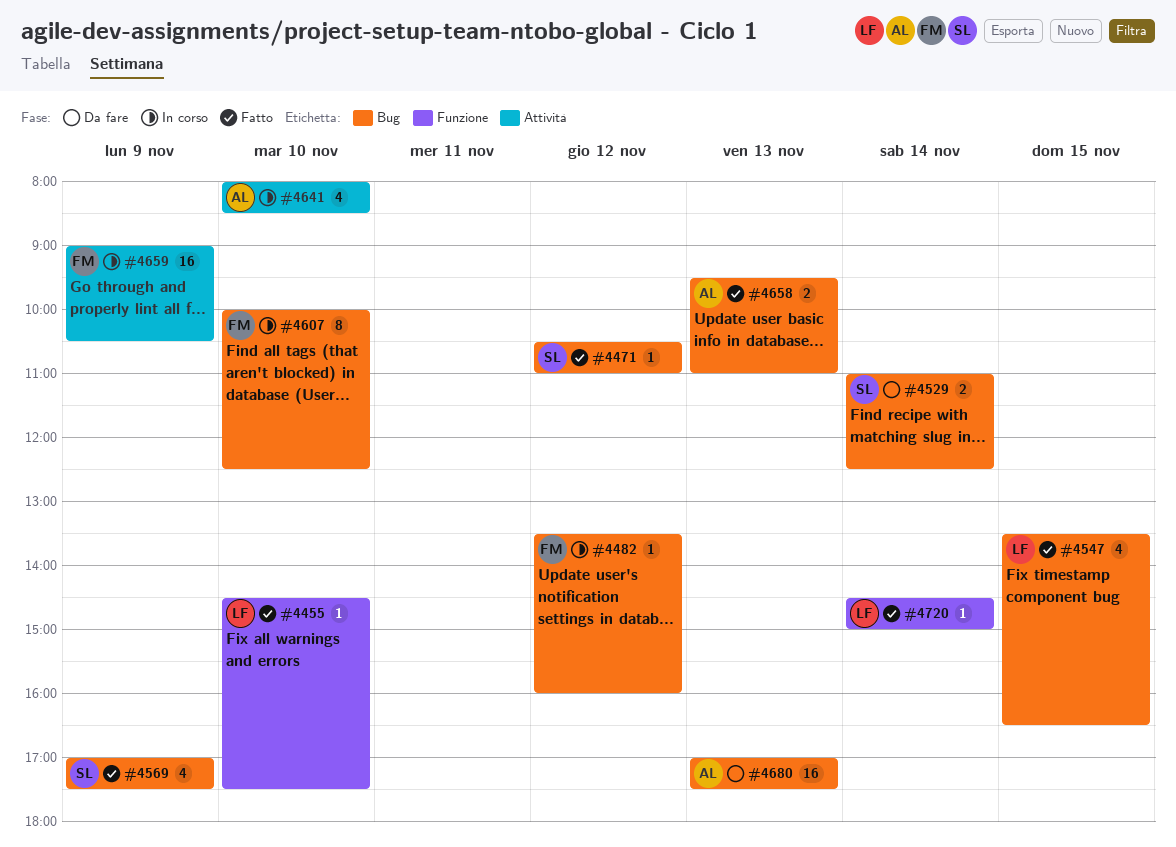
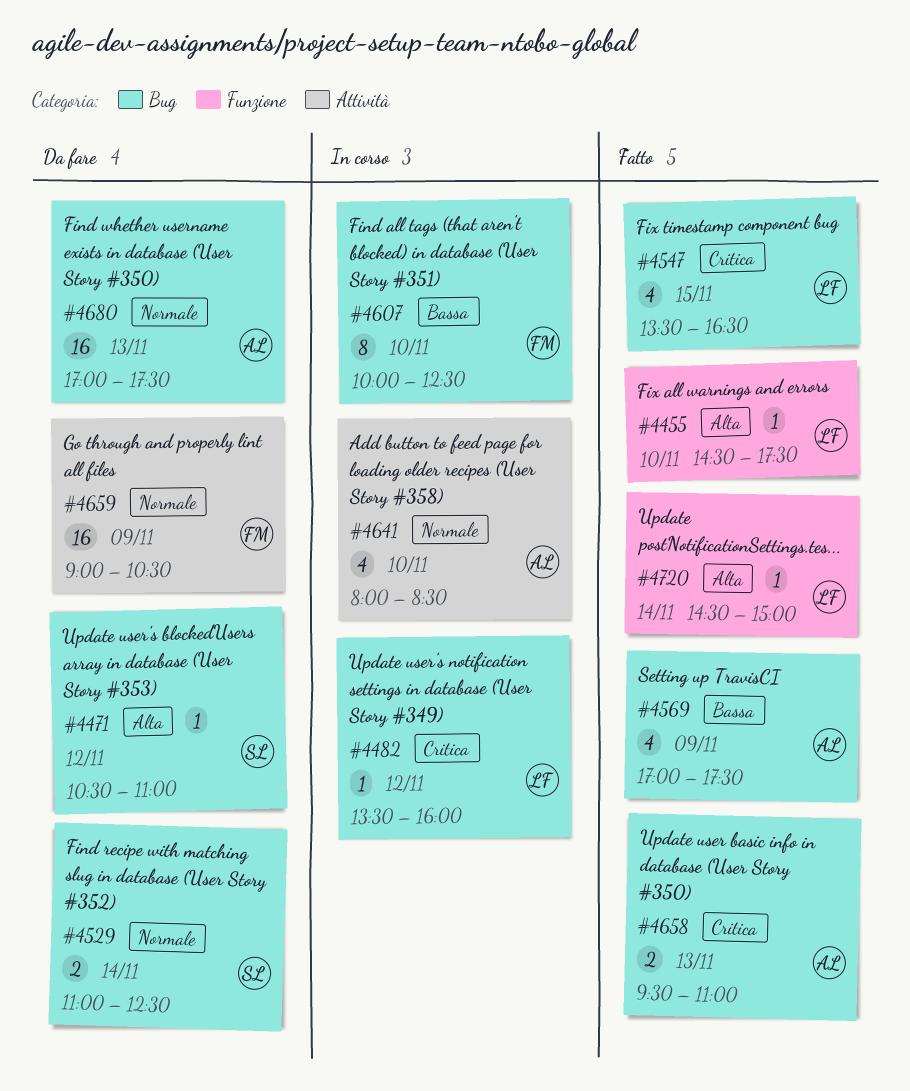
#4471, status: Fatto -> Da fare
#4482, owner: FM -> LF
#4569, owner: SL -> AL
#4659, status: In corso -> Da fare

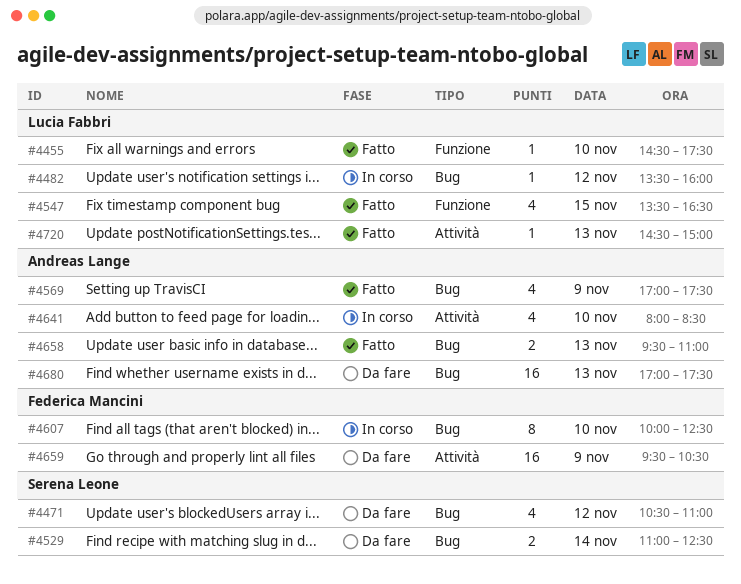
#4471, estimate: 1 -> 4
#4547, label: Bug -> Funzione
#4659, begins: 09:00 -> 09:30
#4720, label: Funzione -> Attività
#4720, day: Nov 14 -> Nov 13

